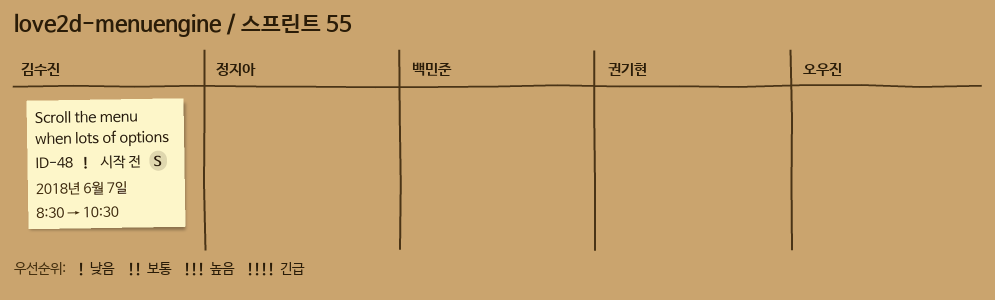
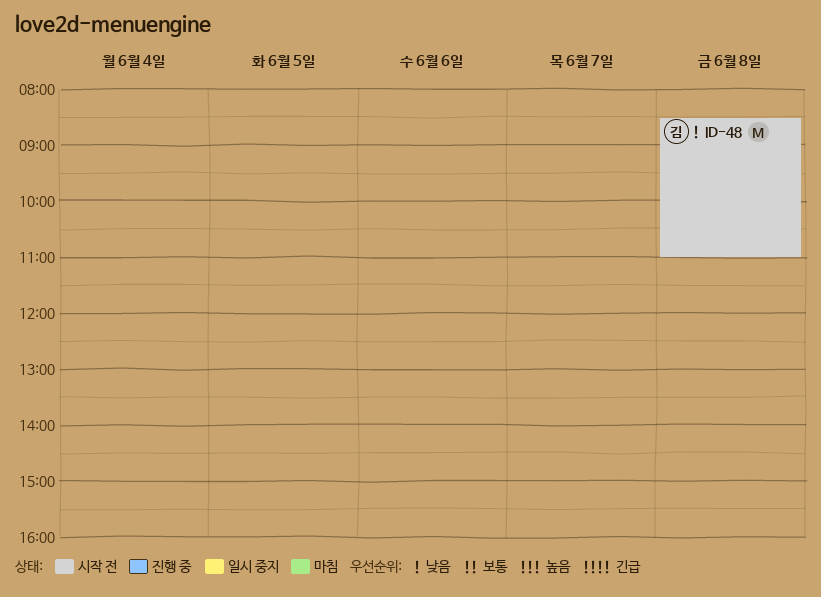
ID-48, estimate: S -> M
ID-48, day: Jun 7 -> Jun 8
ID-48, ends: 10:30 -> 11:00

